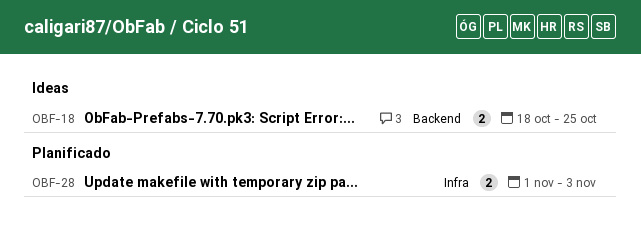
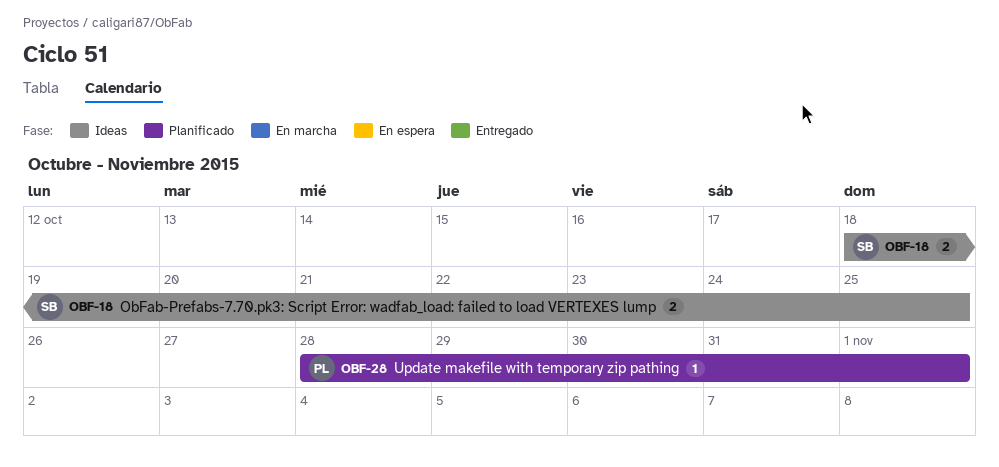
OBF-28, estimate: 2 -> 1
OBF-28, start: Nov 1 -> Oct 28
OBF-28, due: Nov 3 -> Nov 1

